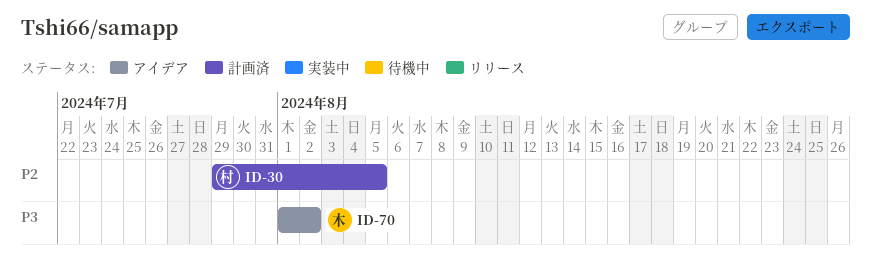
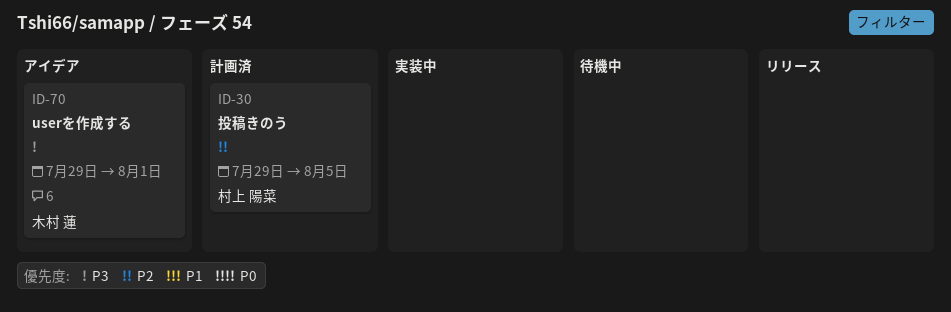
ID-70, start: Aug 1 -> Jul 29
ID-70, due: Aug 2 -> Aug 1

